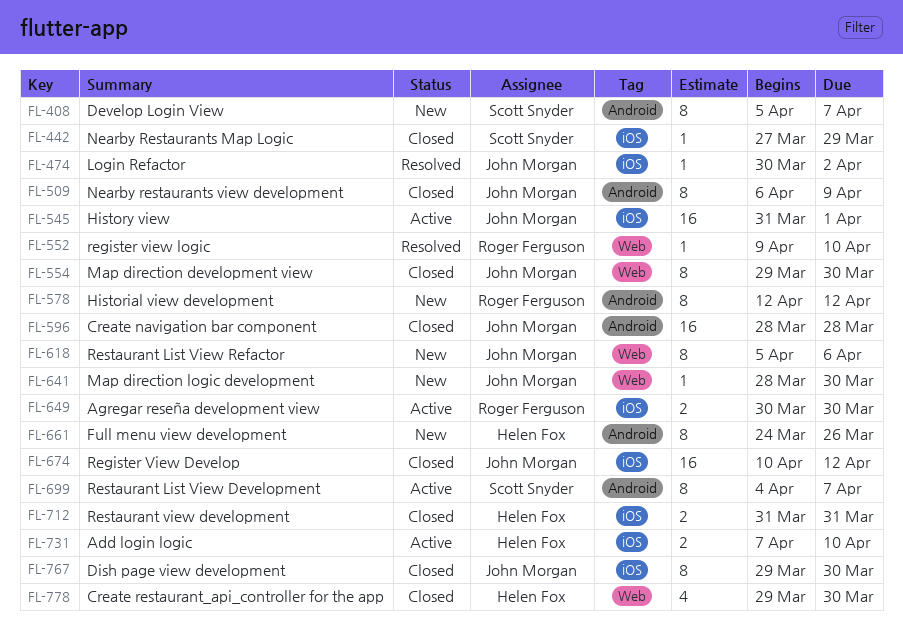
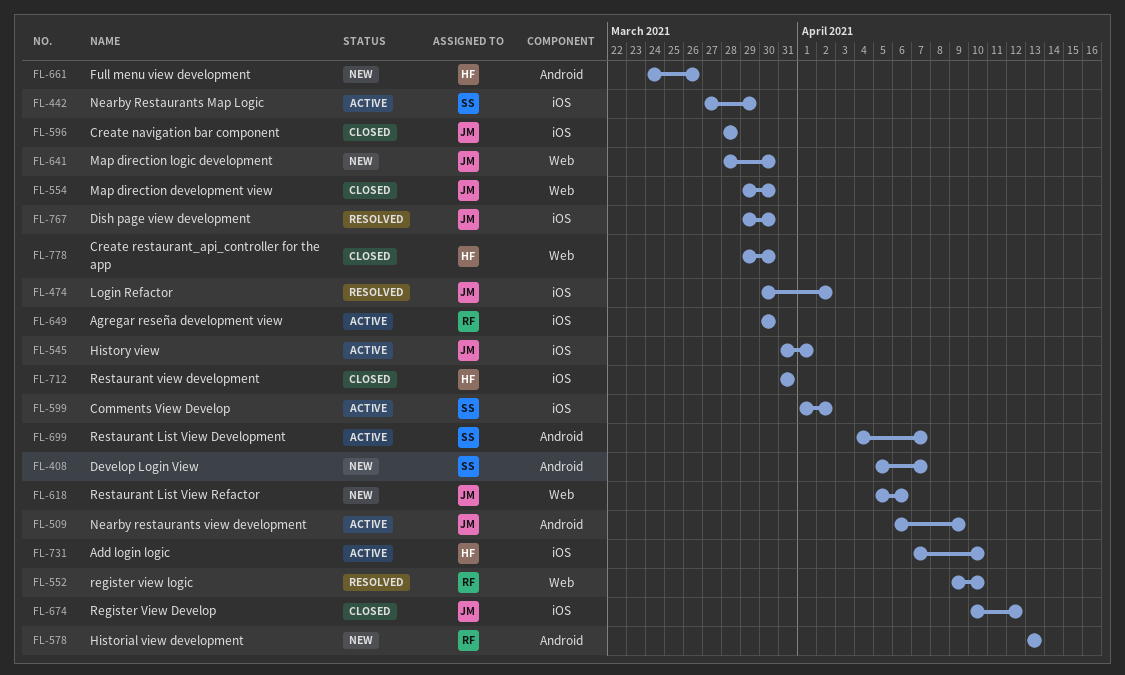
FL-442, status: Closed -> Active
FL-509, status: Closed -> Active
FL-578, start: Apr 12 -> Apr 13
FL-578, due: Apr 12 -> Apr 13
FL-596, label: Android -> iOS
FL-599: none -> present
FL-767, status: Closed -> Resolved

